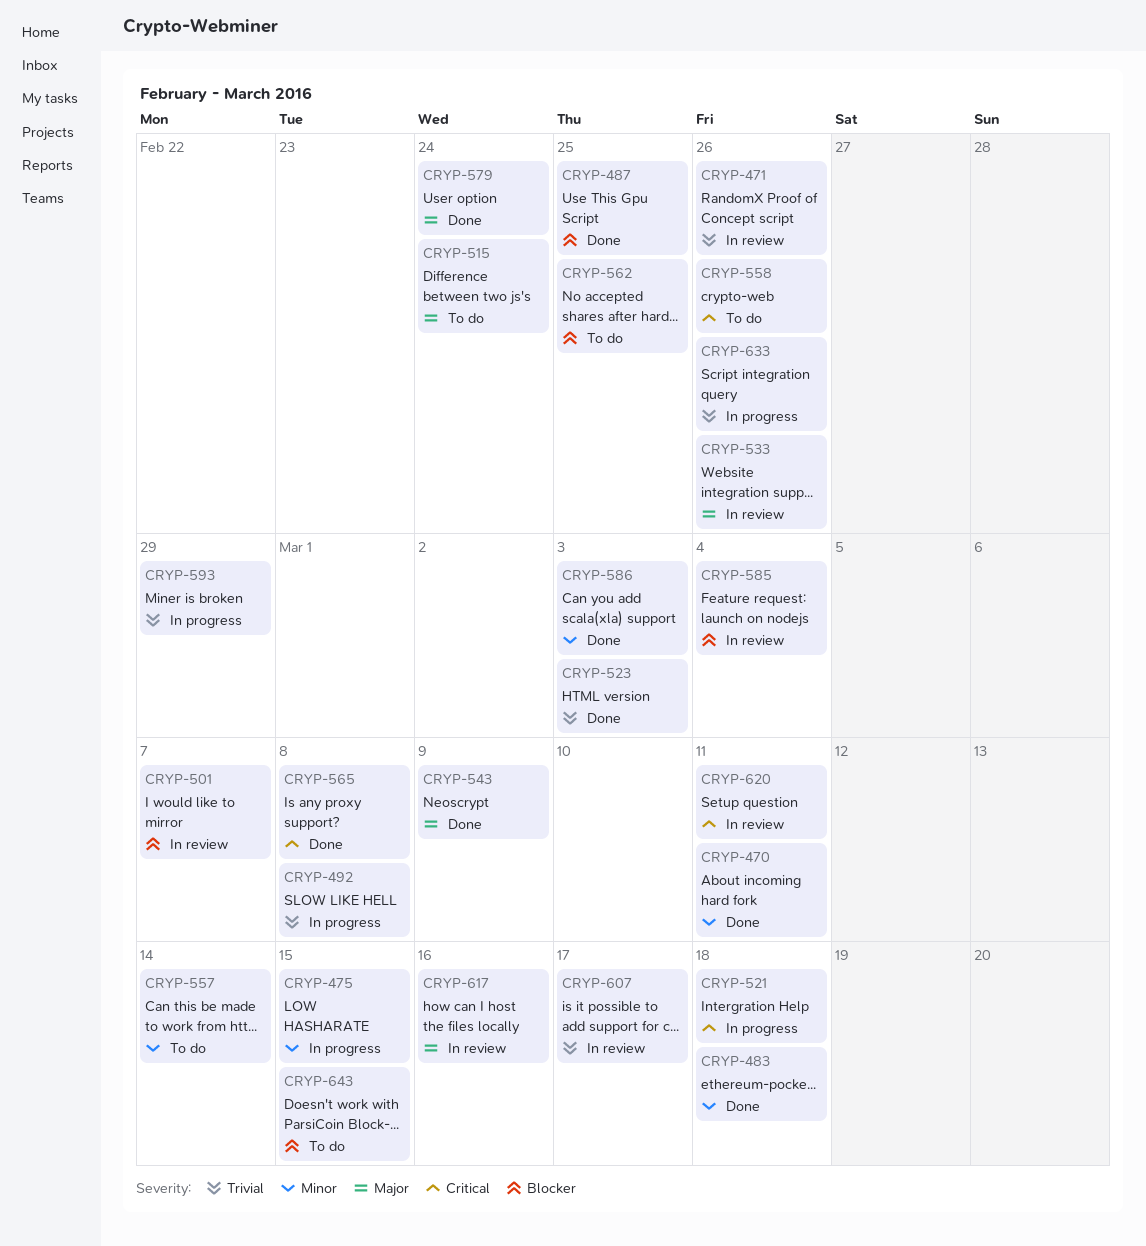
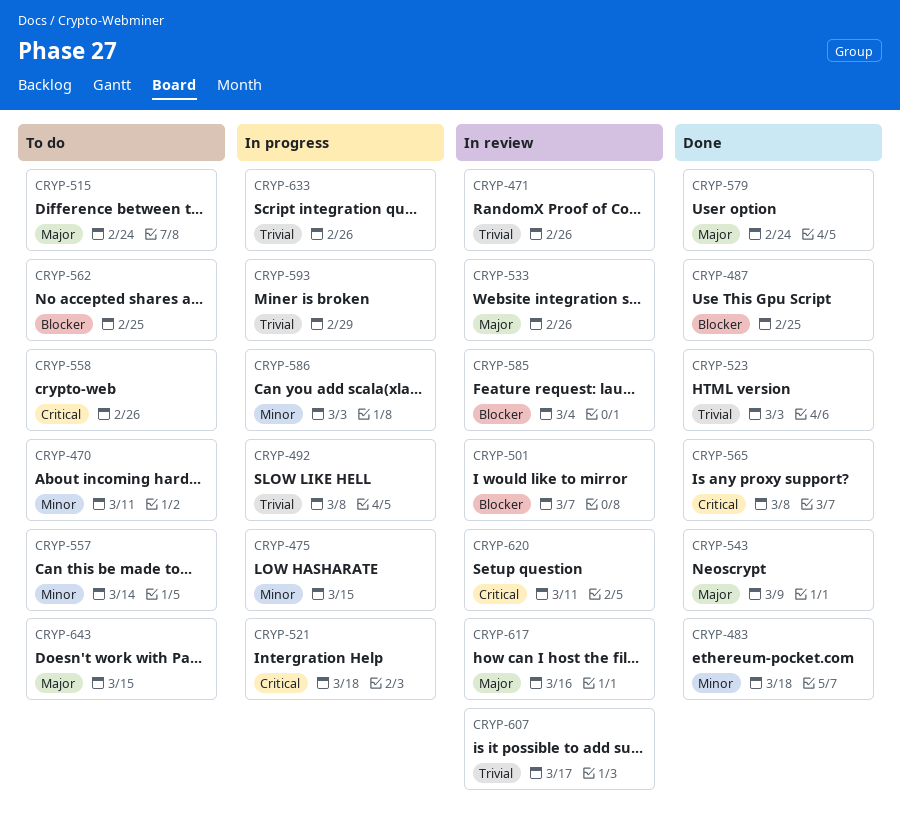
CRYP-470, status: Done -> To do
CRYP-586, status: Done -> In progress
CRYP-643, priority: Blocker -> Major

